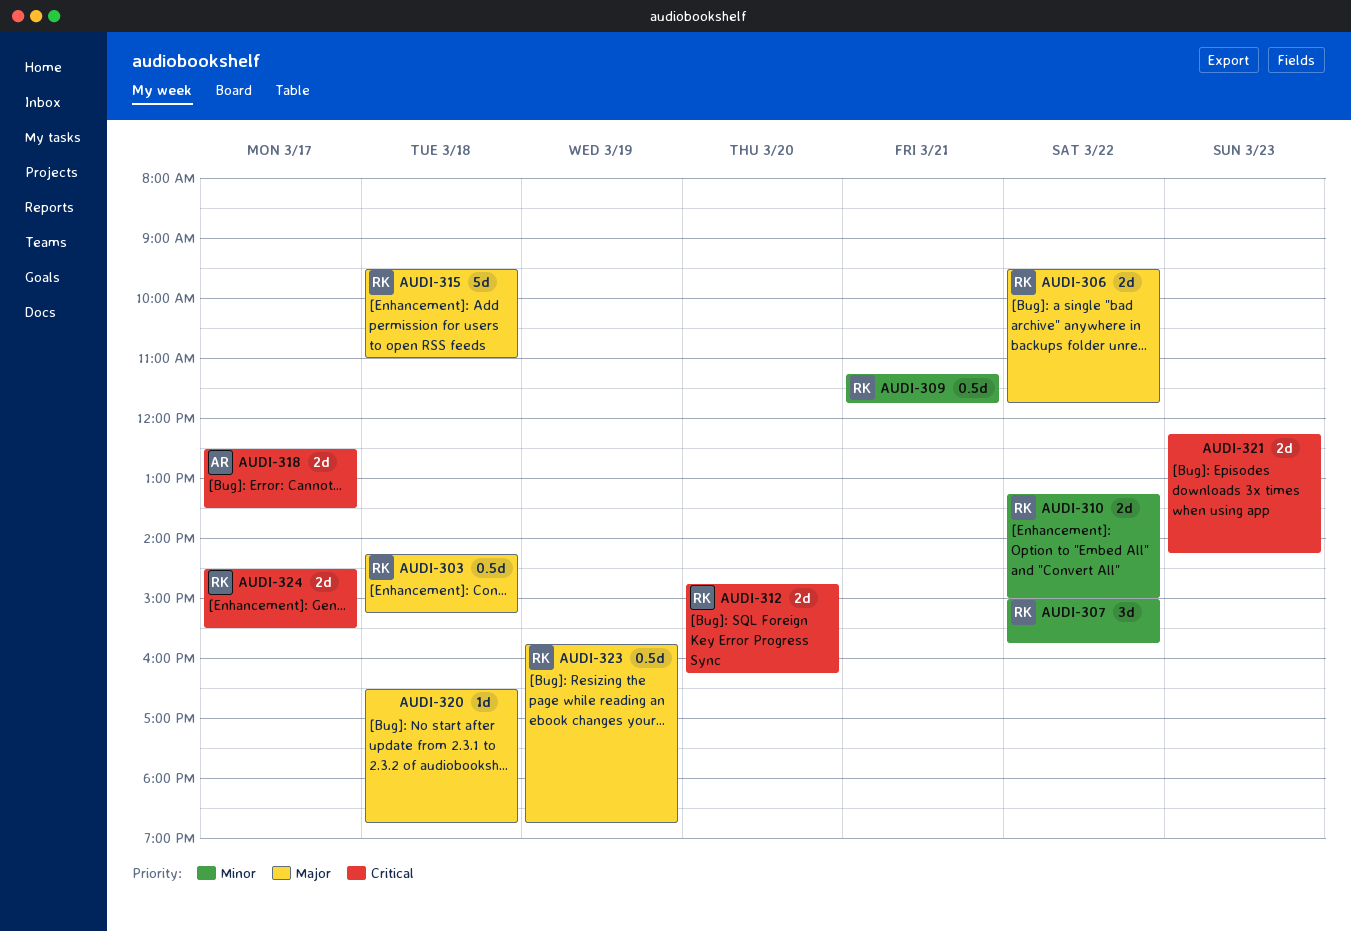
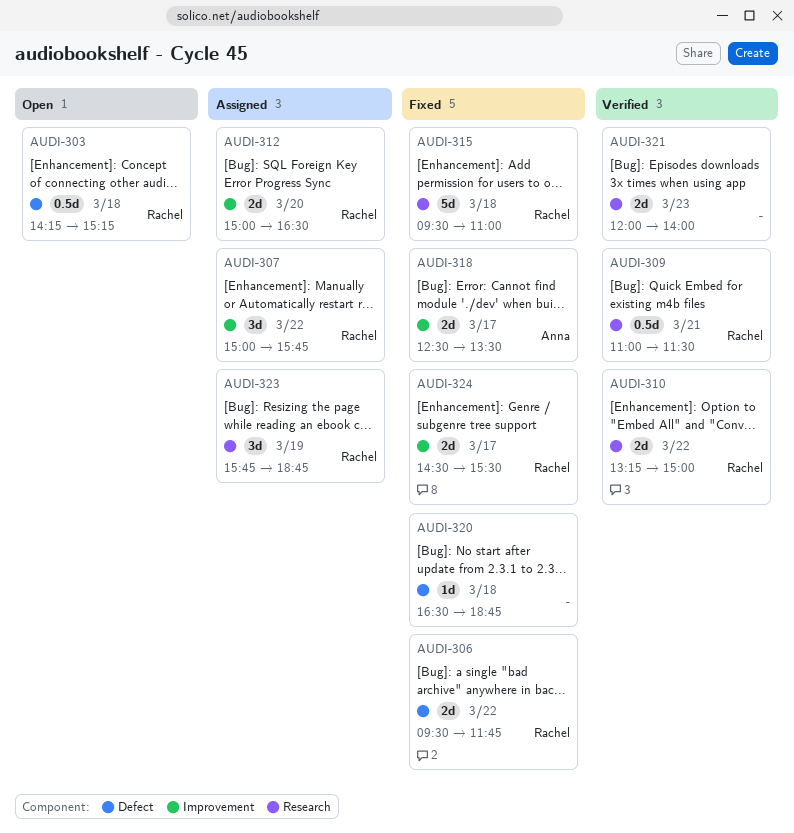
AUDI-309, begins: 11:15 -> 11:00
AUDI-309, ends: 11:45 -> 11:30
AUDI-312, begins: 14:45 -> 15:00
AUDI-312, ends: 16:15 -> 16:30
AUDI-321, begins: 12:15 -> 12:00
AUDI-321, ends: 14:15 -> 14:00
AUDI-323, estimate: 0.5d -> 3d

